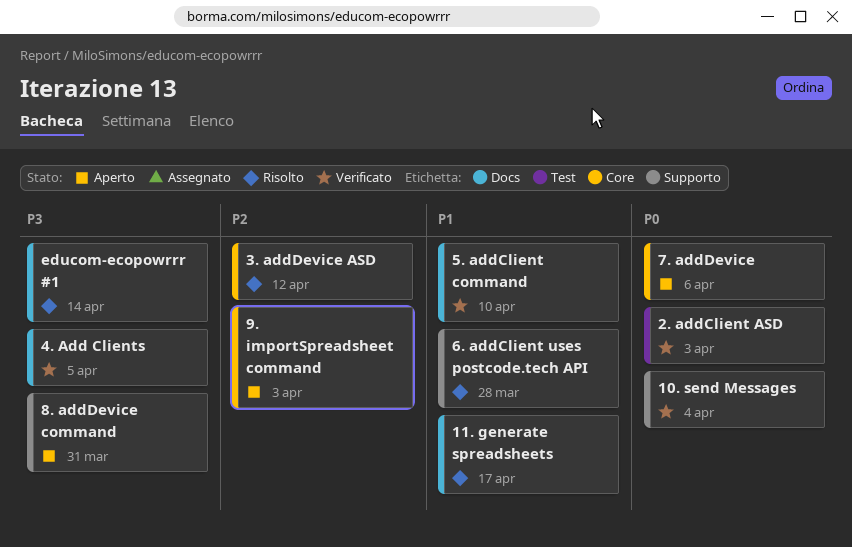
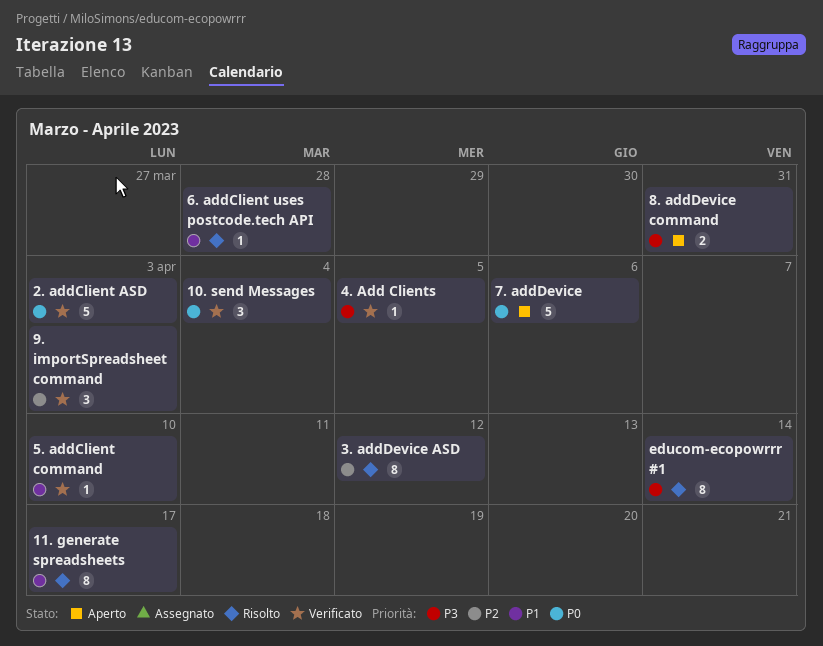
9. importSpreadsheet command, status: Aperto -> Verificato

